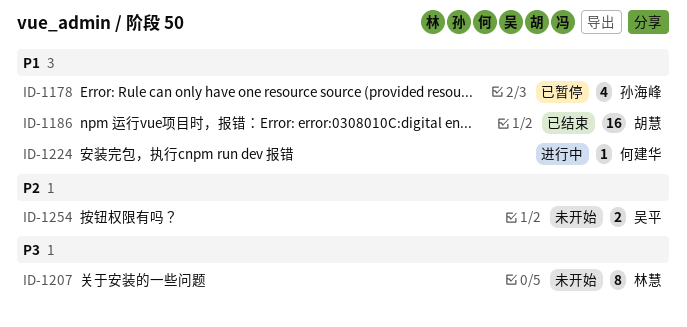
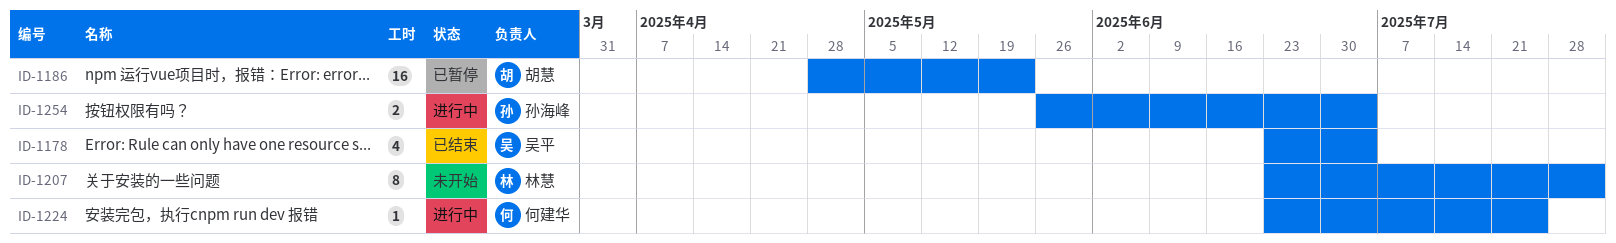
ID-1178, status: 已暂停 -> 已结束
ID-1178, owner: 孙海峰 -> 吴平
ID-1186, status: 已结束 -> 已暂停
ID-1254, status: 未开始 -> 进行中
ID-1254, owner: 吴平 -> 孙海峰

